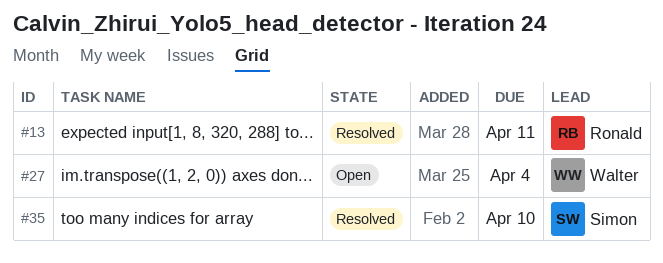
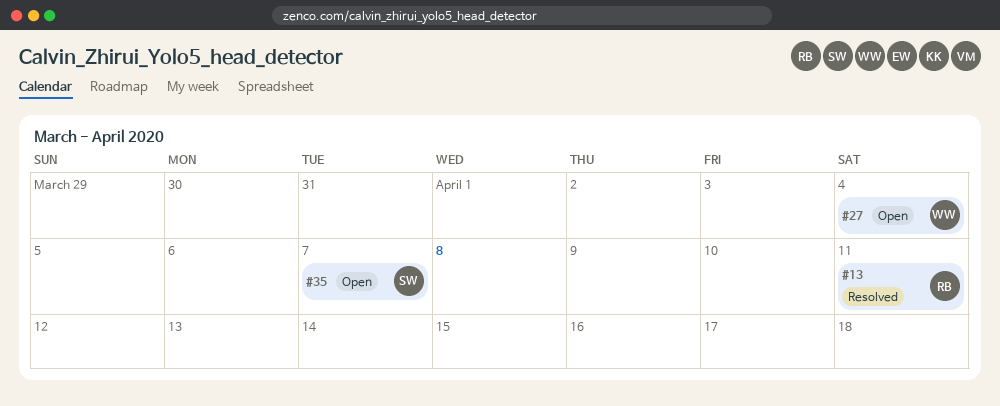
#35, status: Resolved -> Open
#35, due: Apr 10 -> Apr 7

